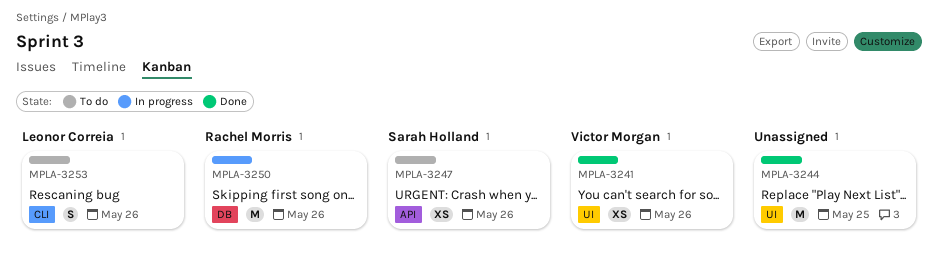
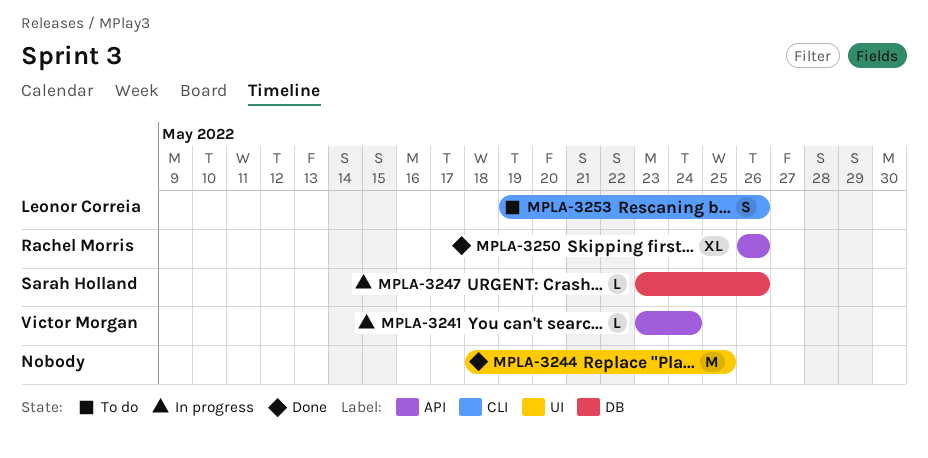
MPLA-3241, status: Done -> In progress
MPLA-3241, label: UI -> API
MPLA-3241, estimate: XS -> L
MPLA-3241, due: May 26 -> May 24
MPLA-3247, status: To do -> In progress
MPLA-3247, label: API -> DB
MPLA-3247, estimate: XS -> L
MPLA-3250, status: In progress -> Done
MPLA-3250, label: DB -> API
MPLA-3250, estimate: M -> XL

